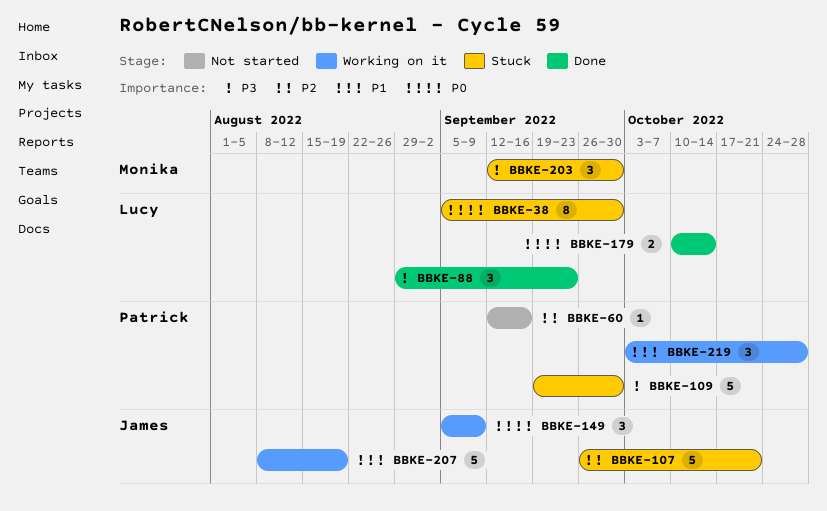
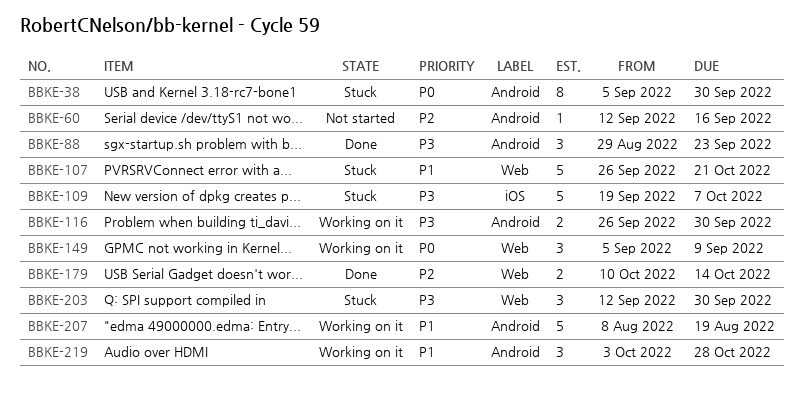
BBKE-107, priority: P2 -> P1
BBKE-109, due: Sep 30 -> Oct 7
BBKE-116: none -> present
BBKE-179, priority: P0 -> P2

